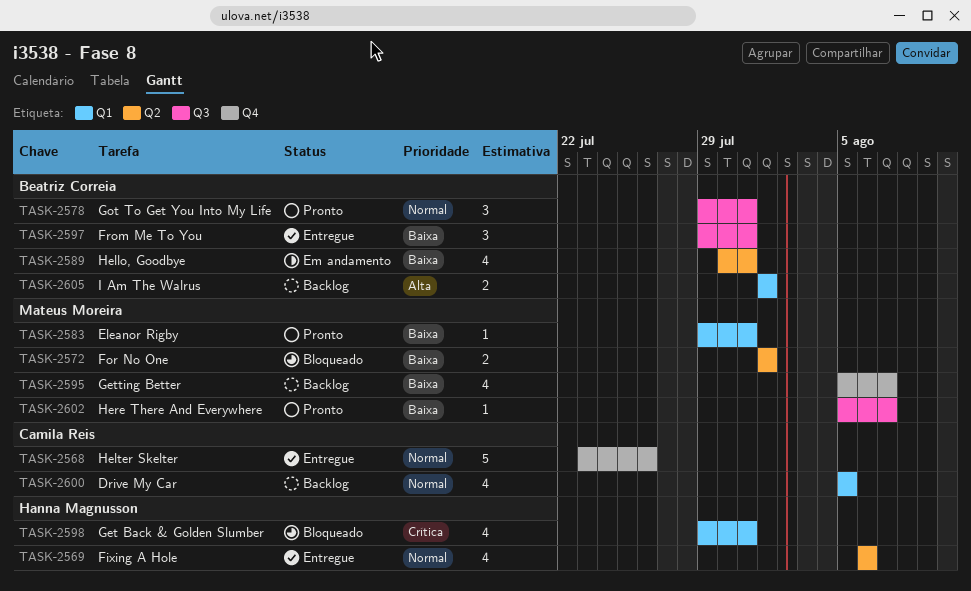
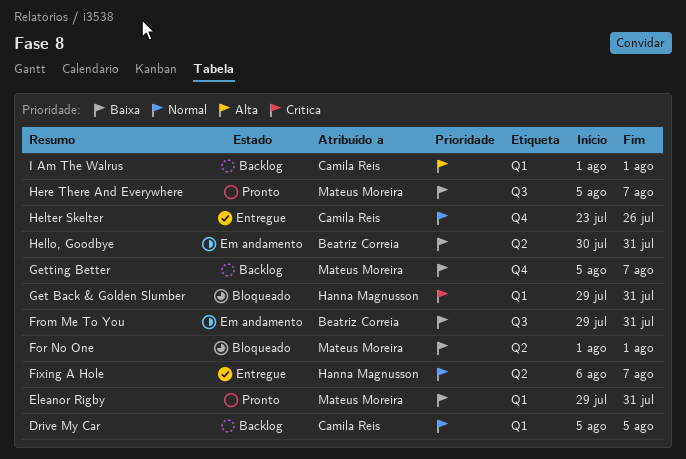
Fixing A Hole, due: Aug 6 -> Aug 7
From Me To You, status: Entregue -> Em andamento
Got To Get You Into My Life: present -> none
I Am The Walrus, owner: Beatriz Correia -> Camila Reis

